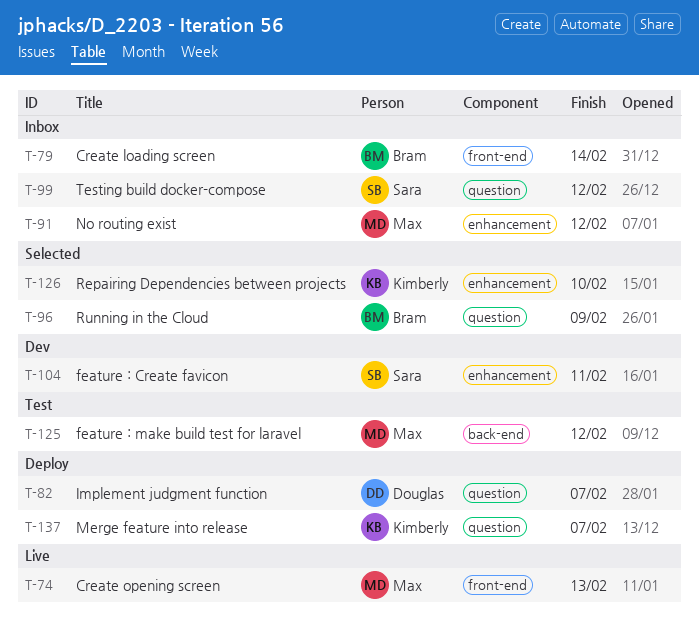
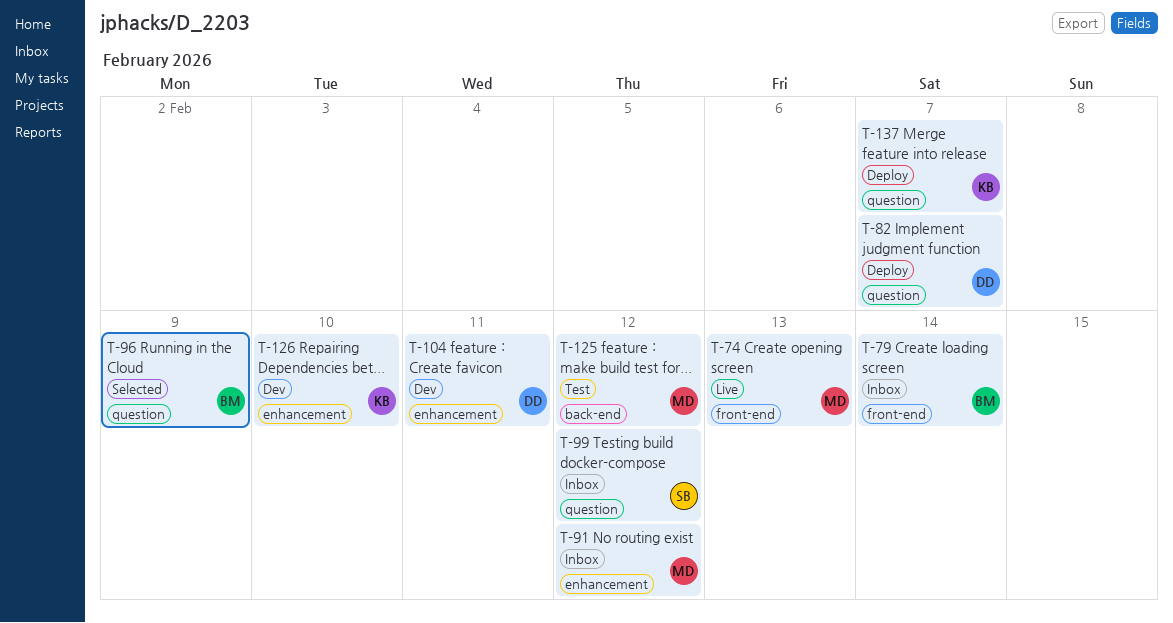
T-104, owner: Sara -> Douglas
T-126, status: Selected -> Dev

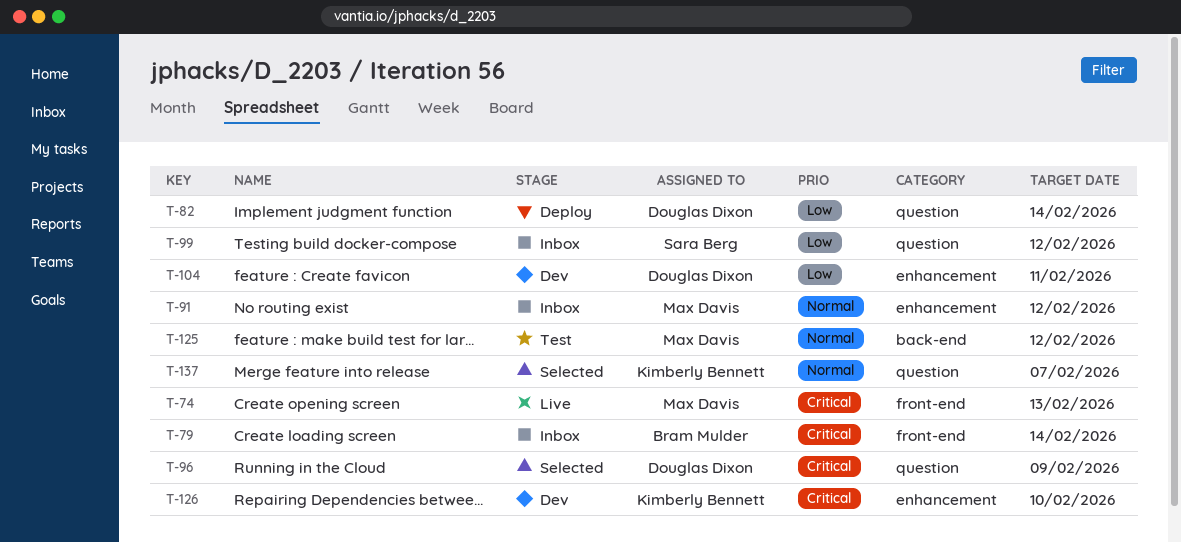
T-82, due: Feb 7 -> Feb 14
T-96, owner: Bram Mulder -> Douglas Dixon
T-137, status: Deploy -> Selected

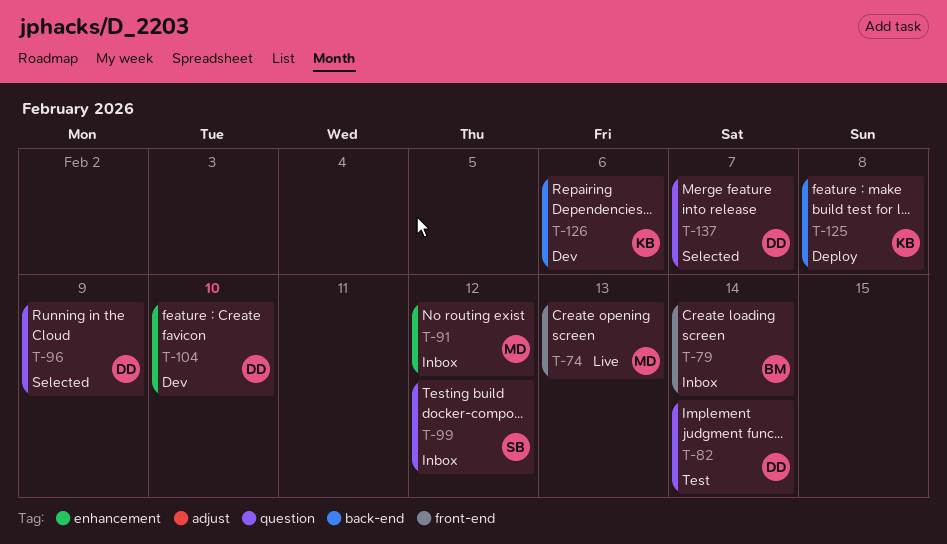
T-82, status: Deploy -> Test
T-104, due: Feb 11 -> Feb 10
T-125, status: Test -> Deploy
T-125, owner: Max Davis -> Kimberly Bennett
T-125, due: Feb 12 -> Feb 8
T-126, label: enhancement -> back-end
T-126, due: Feb 10 -> Feb 6
T-137, owner: Kimberly Bennett -> Douglas Dixon

